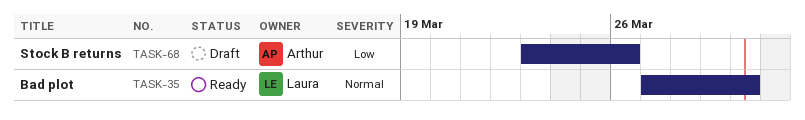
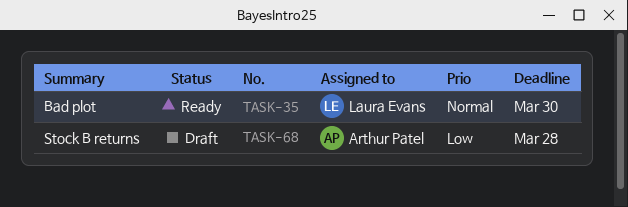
TASK-68, due: Mar 26 -> Mar 28

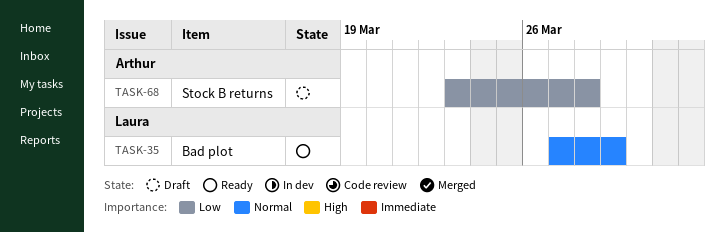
TASK-35, due: Mar 30 -> Mar 29

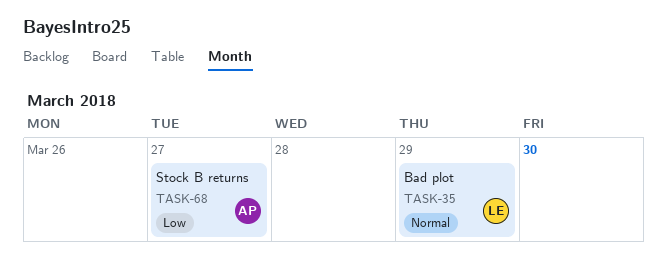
TASK-68, due: Mar 28 -> Mar 27

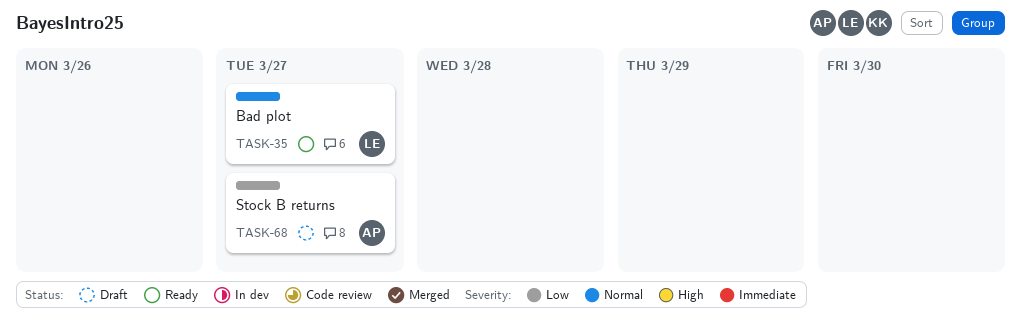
TASK-35, due: Mar 29 -> Mar 27

